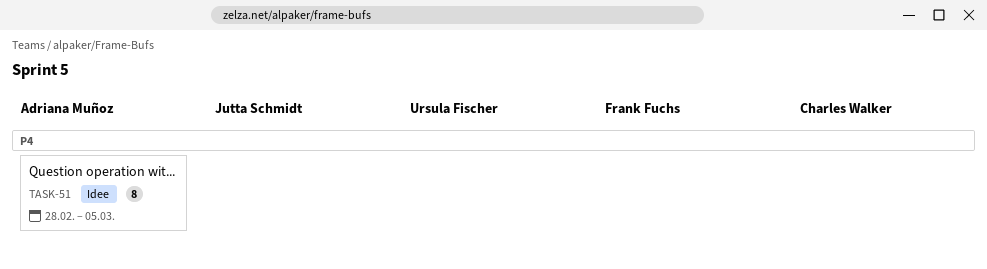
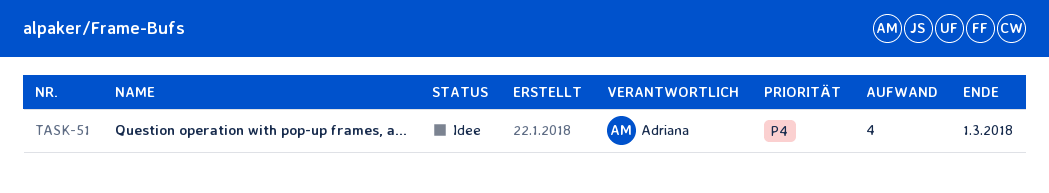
TASK-51, estimate: 8 -> 4
TASK-51, due: Mar 5 -> Mar 1

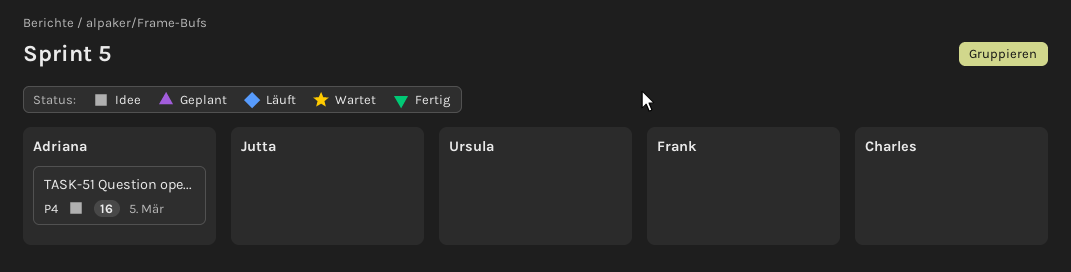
TASK-51, estimate: 4 -> 16
TASK-51, due: Mar 1 -> Mar 5

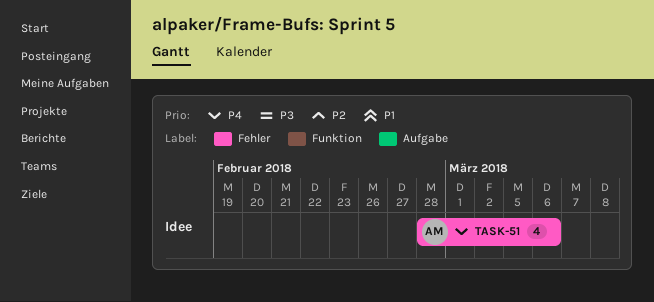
TASK-51, estimate: 16 -> 4
TASK-51, due: Mar 5 -> Mar 6

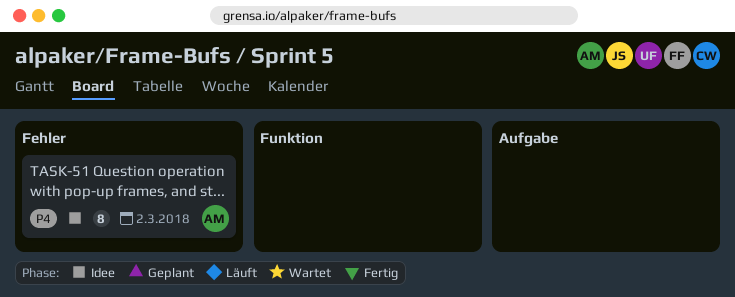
TASK-51, estimate: 4 -> 8
TASK-51, due: Mar 6 -> Mar 2

